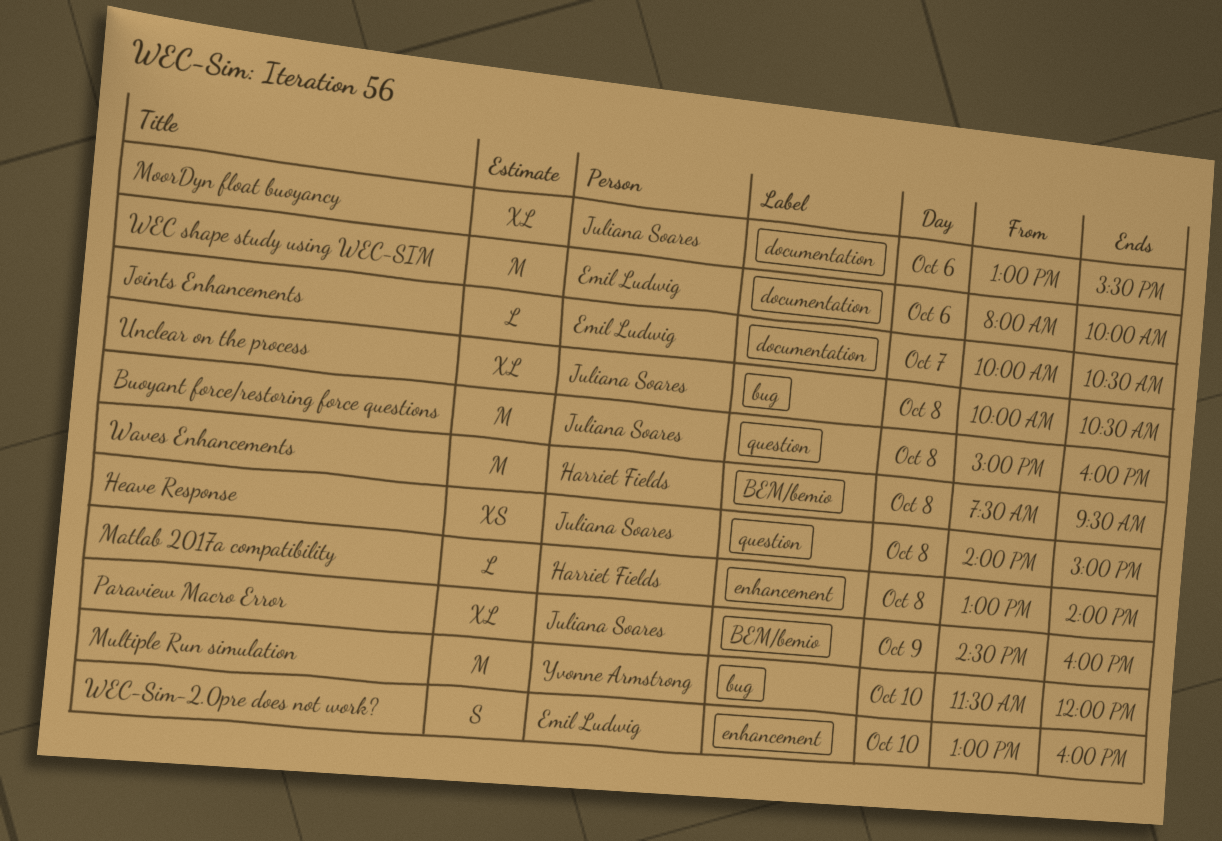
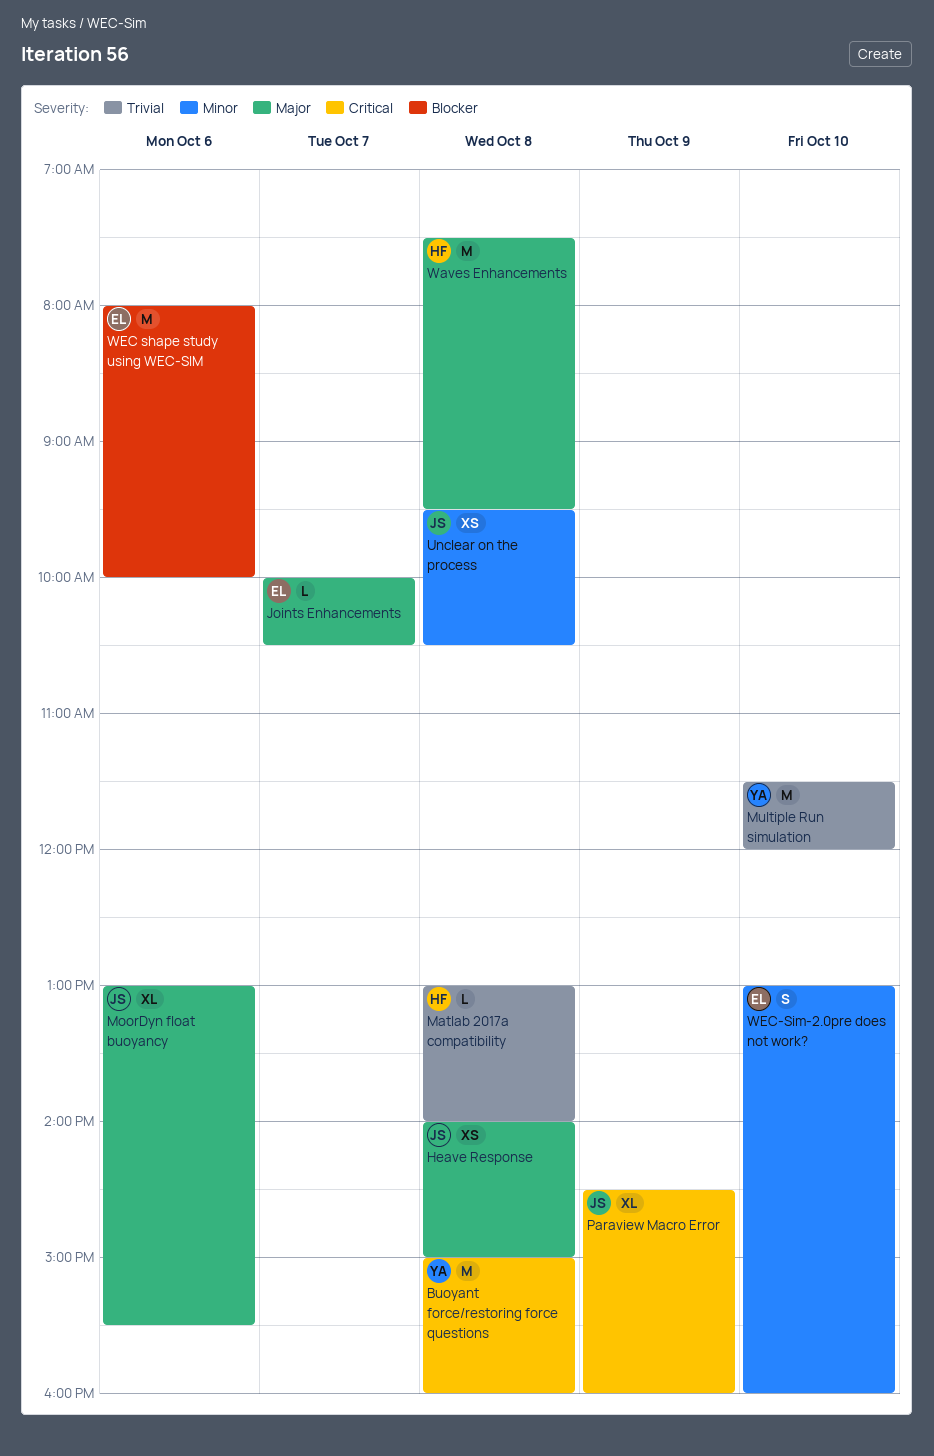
Buoyant force/restoring force questions, owner: Juliana Soares -> Yvonne Armstrong
Unclear on the process, estimate: XL -> XS
Unclear on the process, begins: 10:00 -> 09:30

